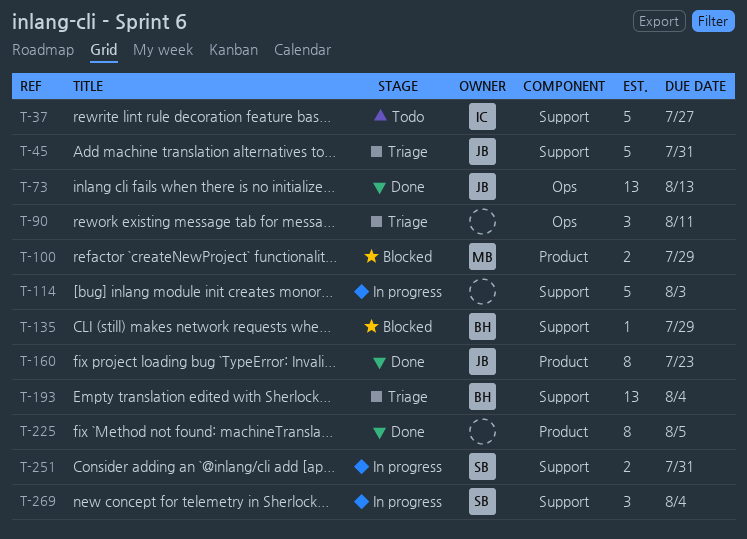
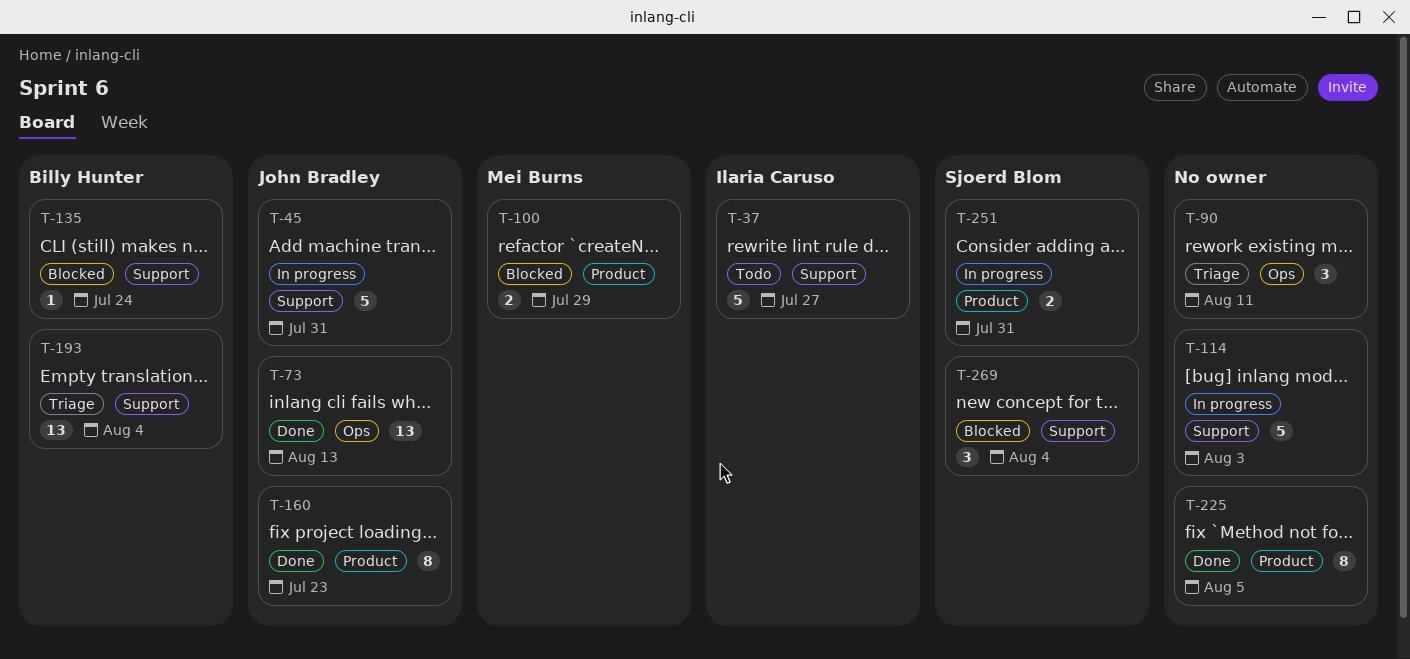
T-45, status: Triage -> In progress
T-135, due: Jul 29 -> Jul 24
T-251, label: Support -> Product
T-269, status: In progress -> Blocked

